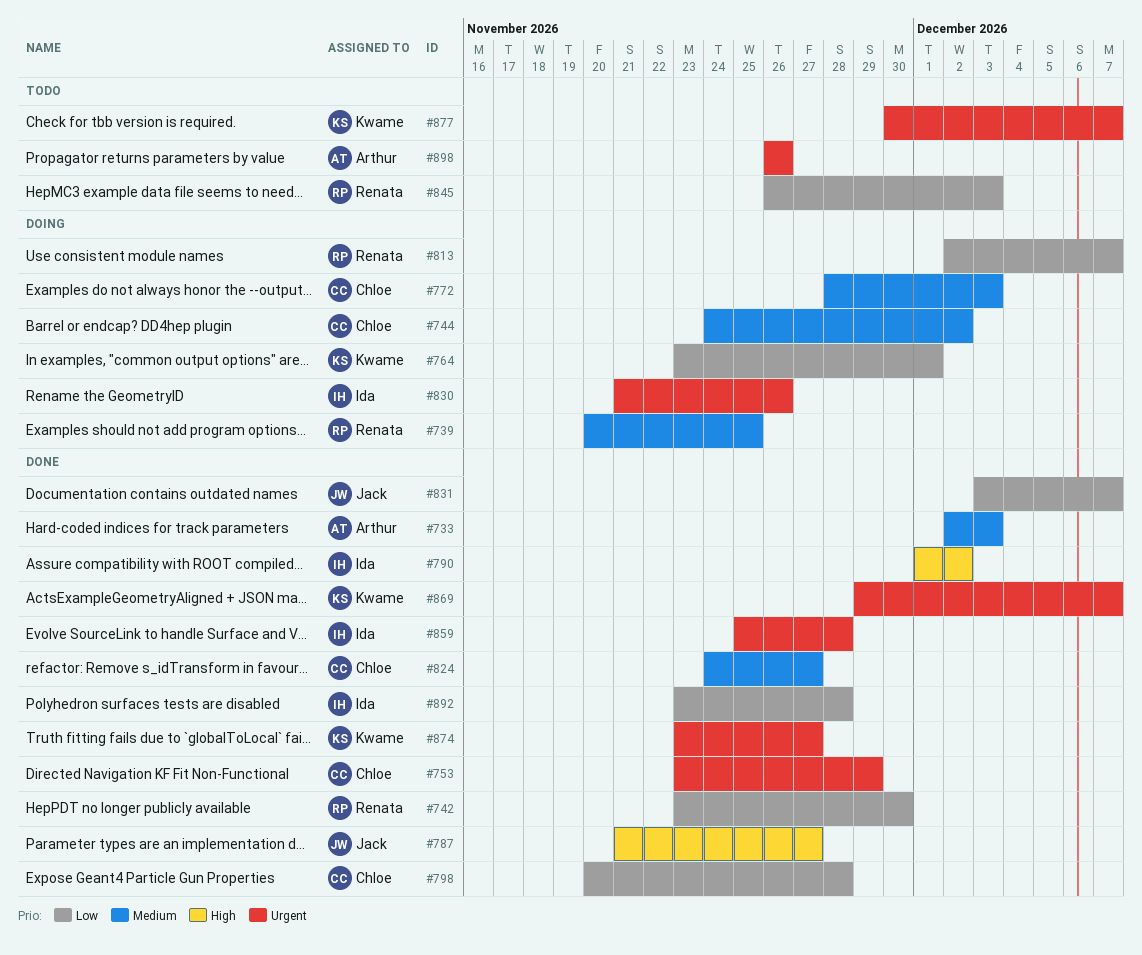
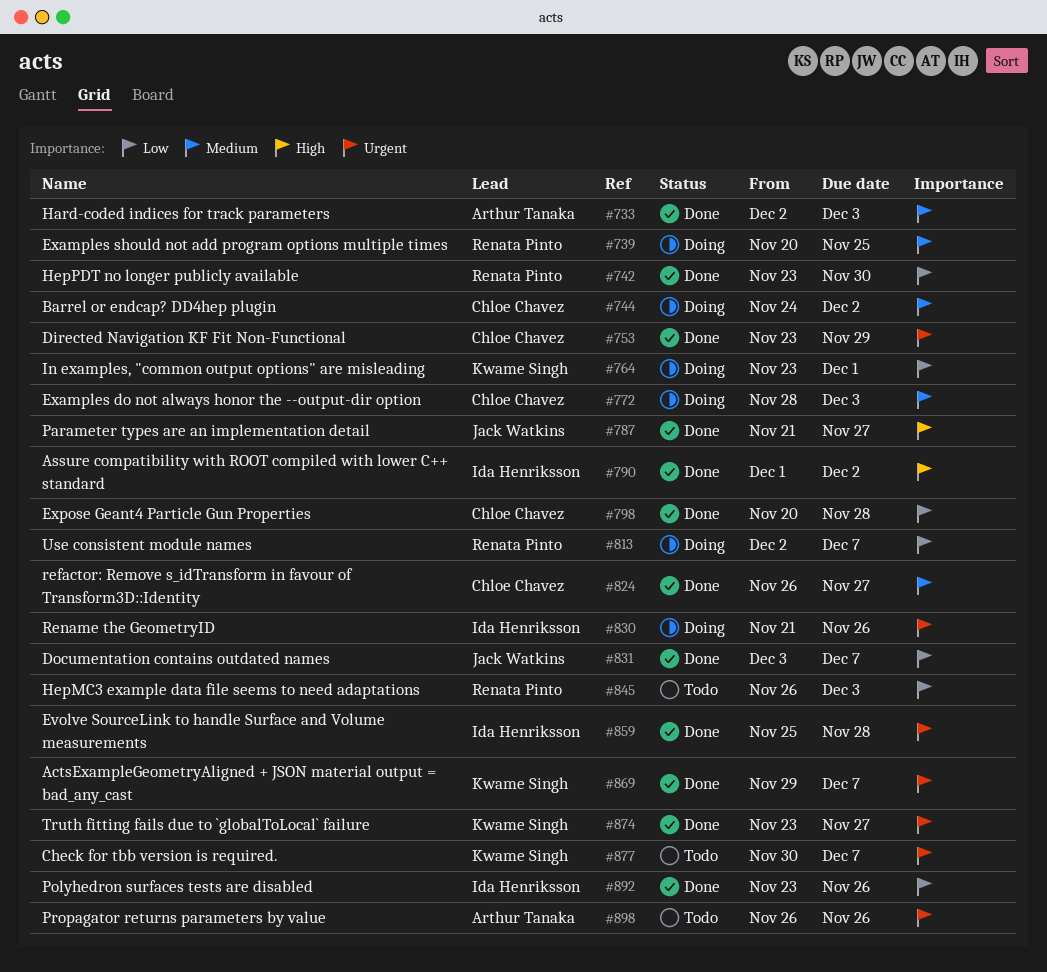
#824, start: Nov 24 -> Nov 26
#892, due: Nov 28 -> Nov 26

